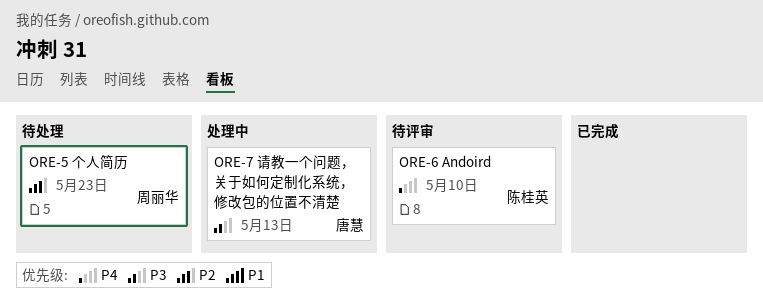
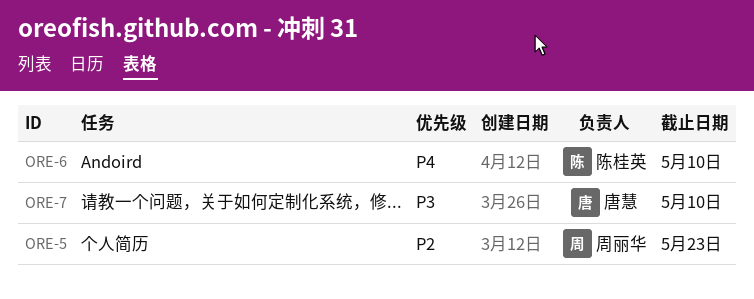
ORE-7, due: May 13 -> May 10

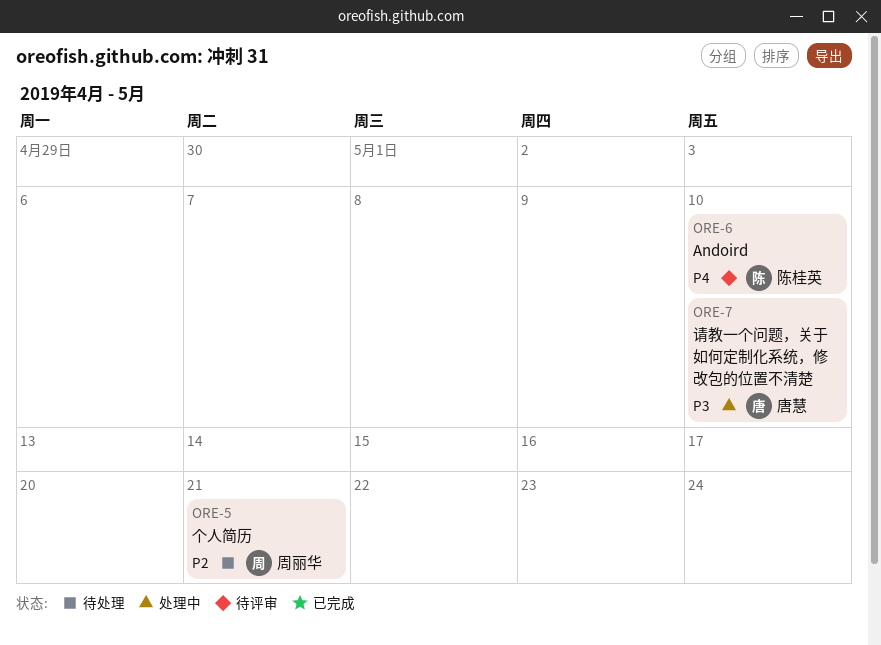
ORE-5, due: May 23 -> May 21

